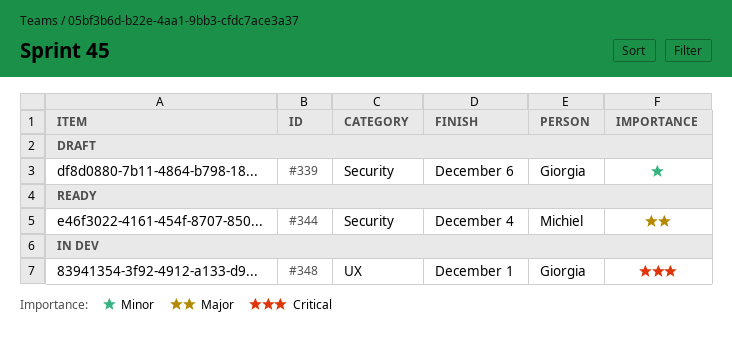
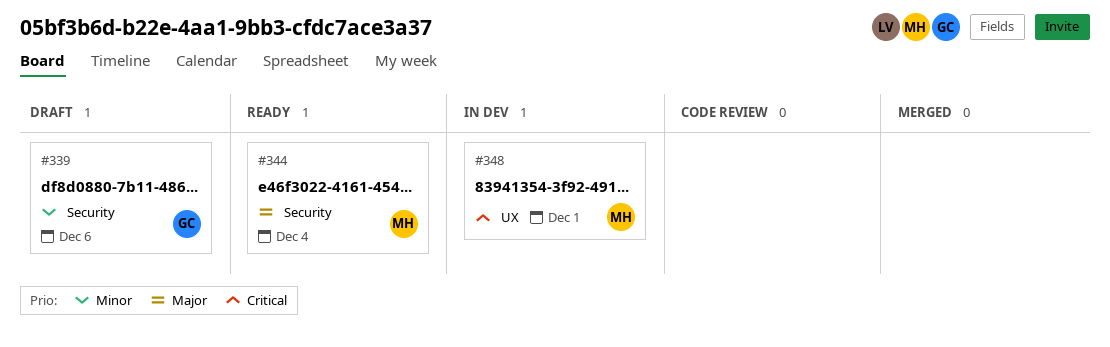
#348, owner: Giorgia -> Michiel

